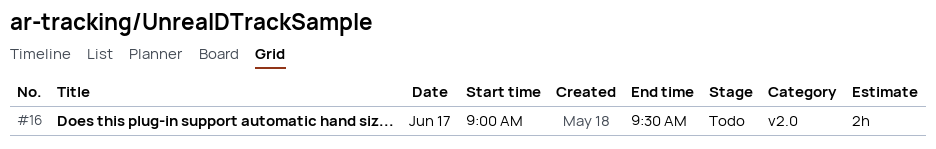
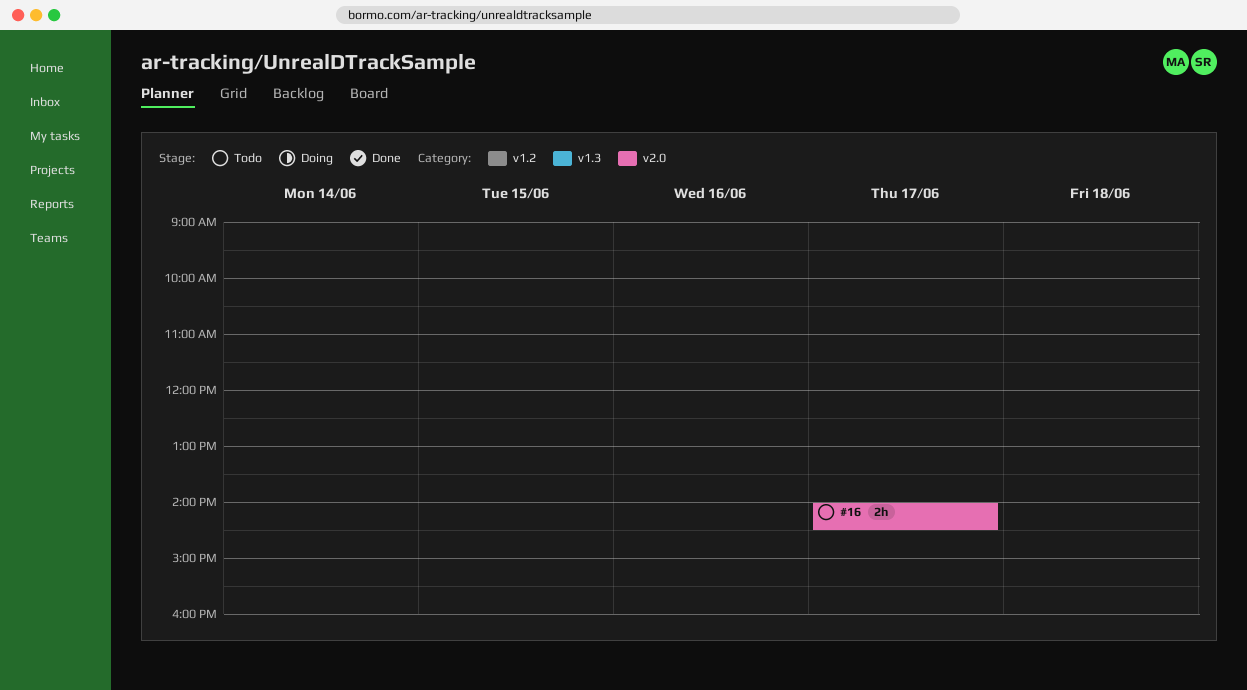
#16, begins: 09:00 -> 14:00
#16, ends: 09:30 -> 14:30

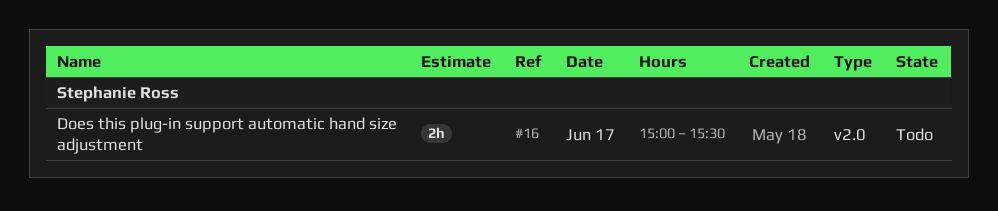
#16, begins: 14:00 -> 15:00
#16, ends: 14:30 -> 15:30

